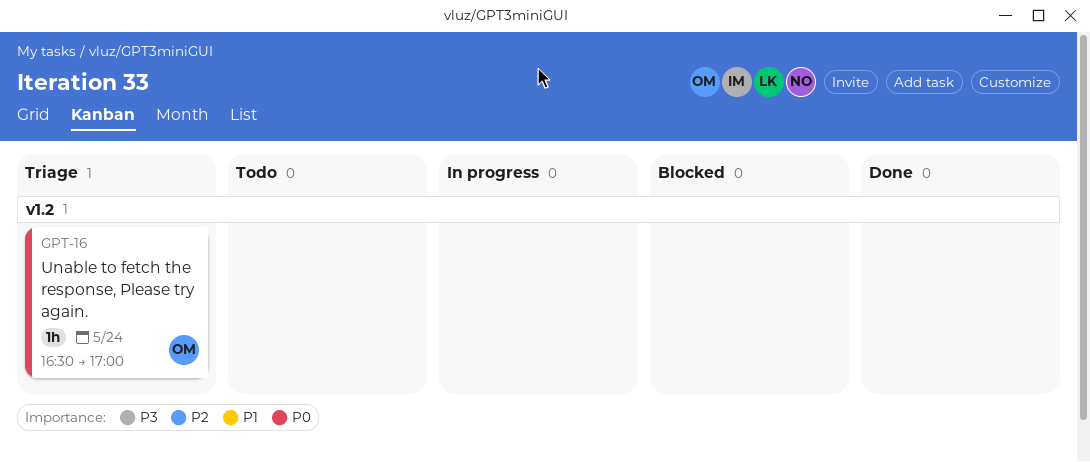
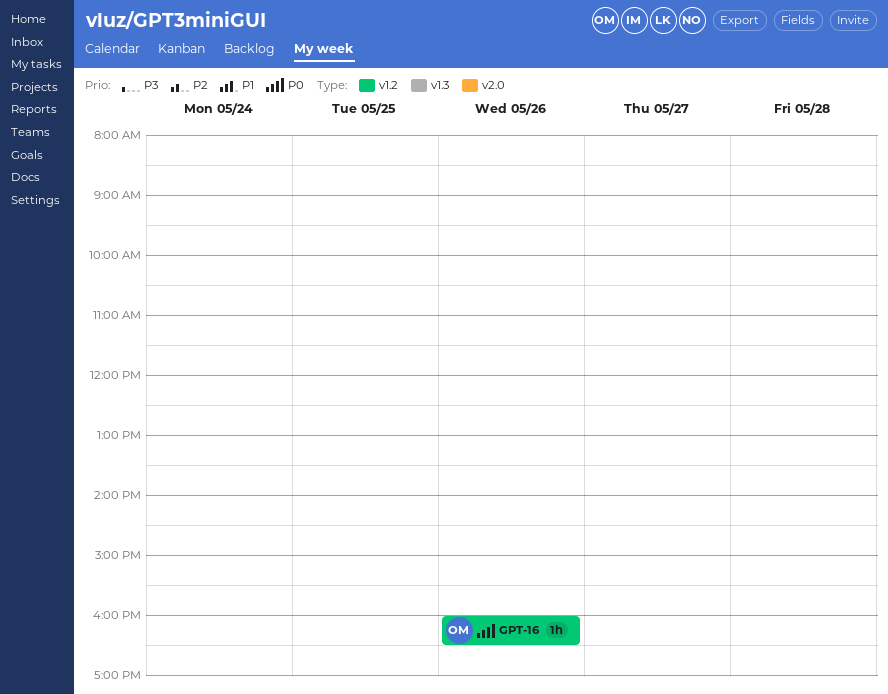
GPT-16, day: May 24 -> May 26
GPT-16, begins: 16:30 -> 16:00
GPT-16, ends: 17:00 -> 16:30

